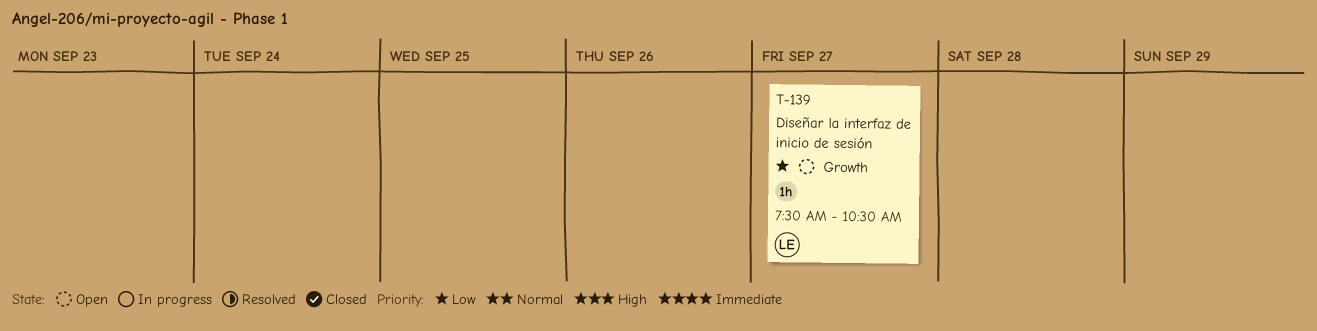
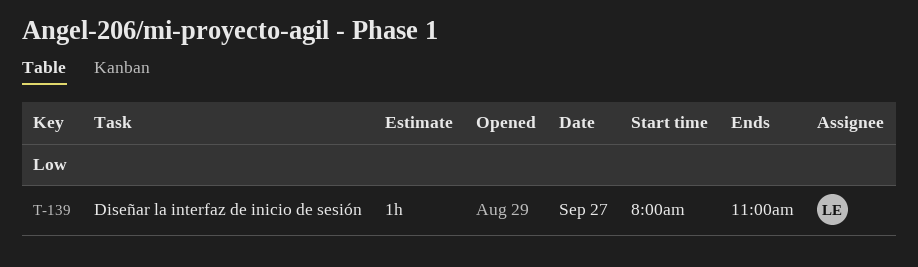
T-139, begins: 07:30 -> 08:00
T-139, ends: 10:30 -> 11:00

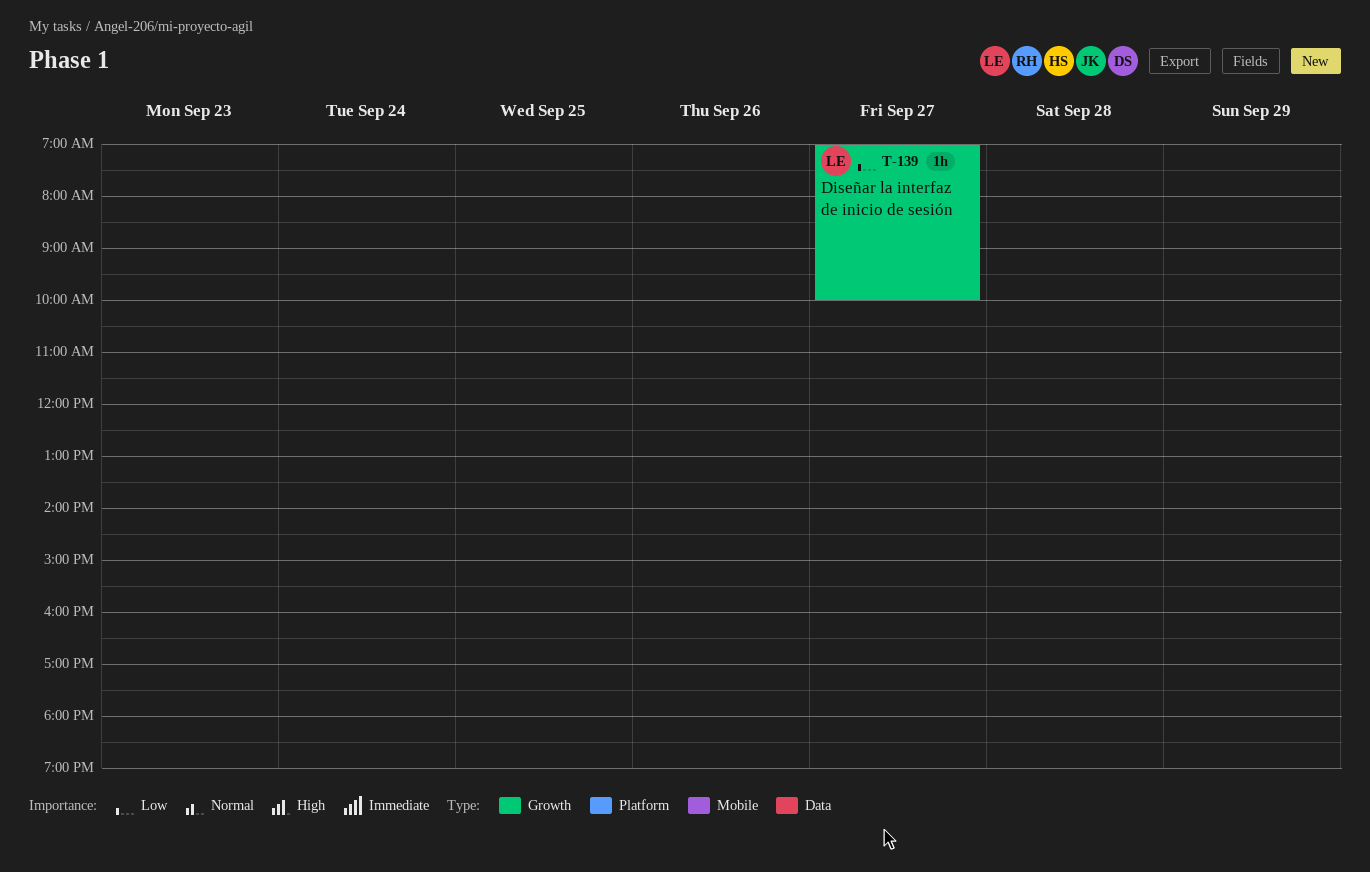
T-139, begins: 08:00 -> 07:00
T-139, ends: 11:00 -> 10:00

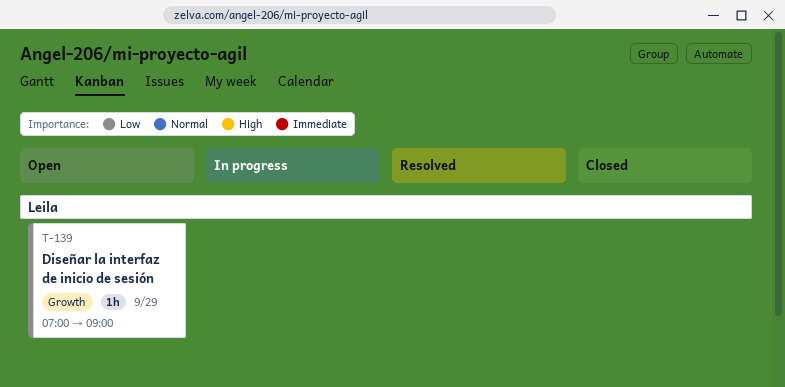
T-139, day: Sep 27 -> Sep 29
T-139, ends: 10:00 -> 09:00

